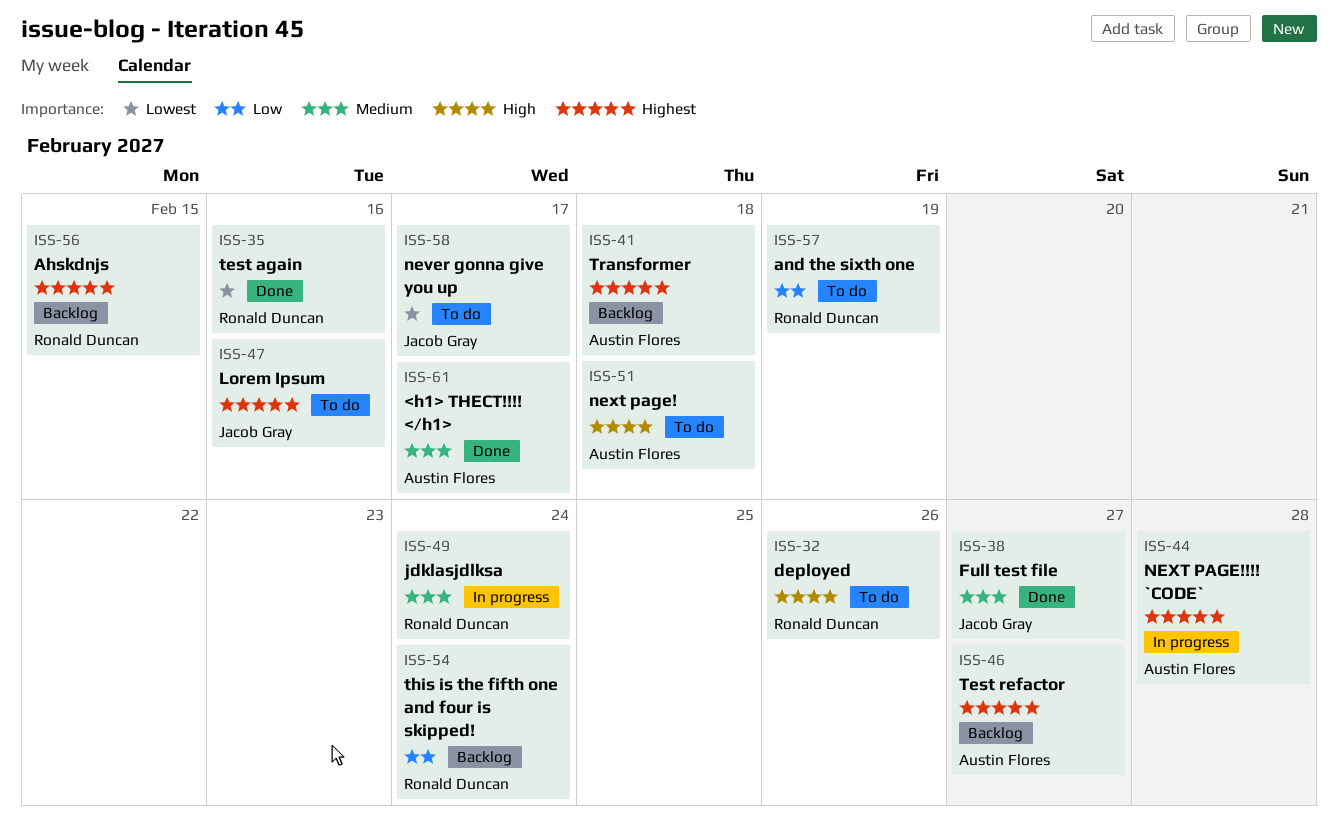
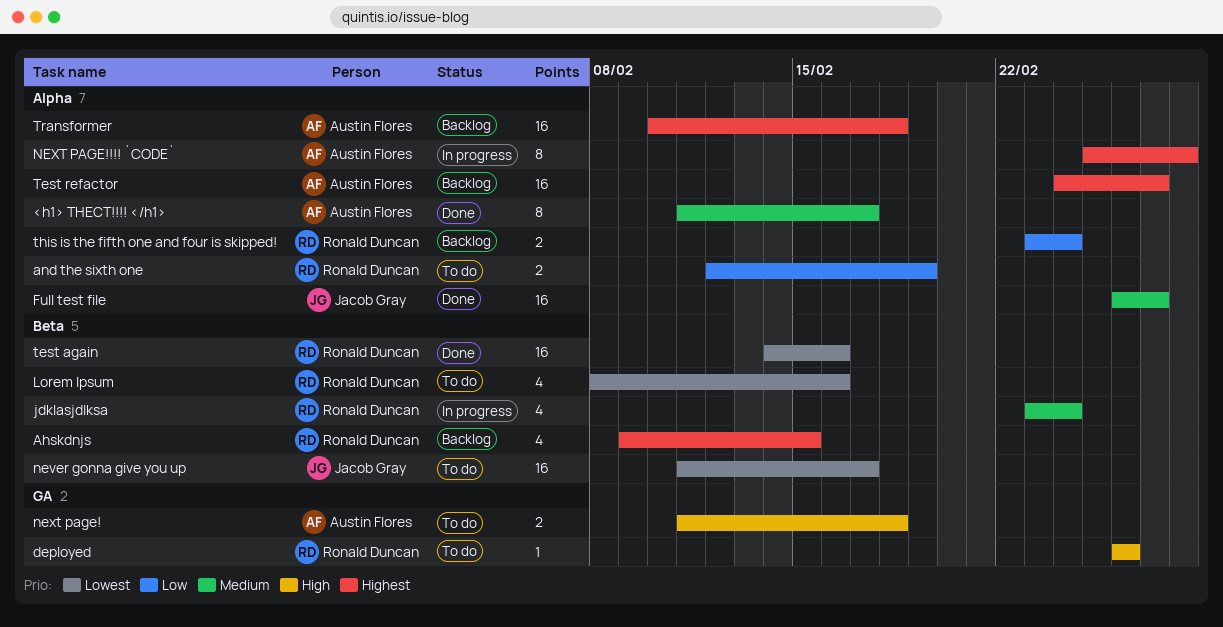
Lorem Ipsum, owner: Jacob Gray -> Ronald Duncan
Lorem Ipsum, priority: Highest -> Lowest

